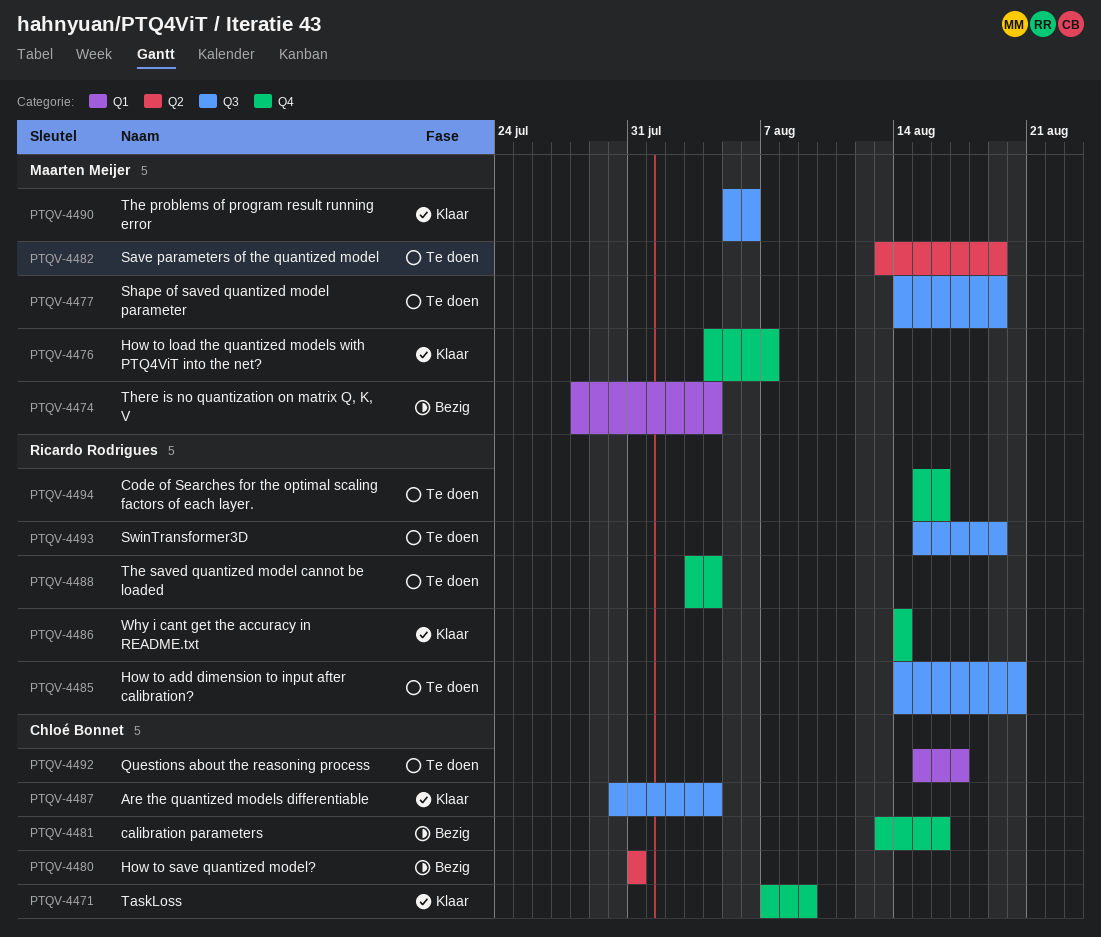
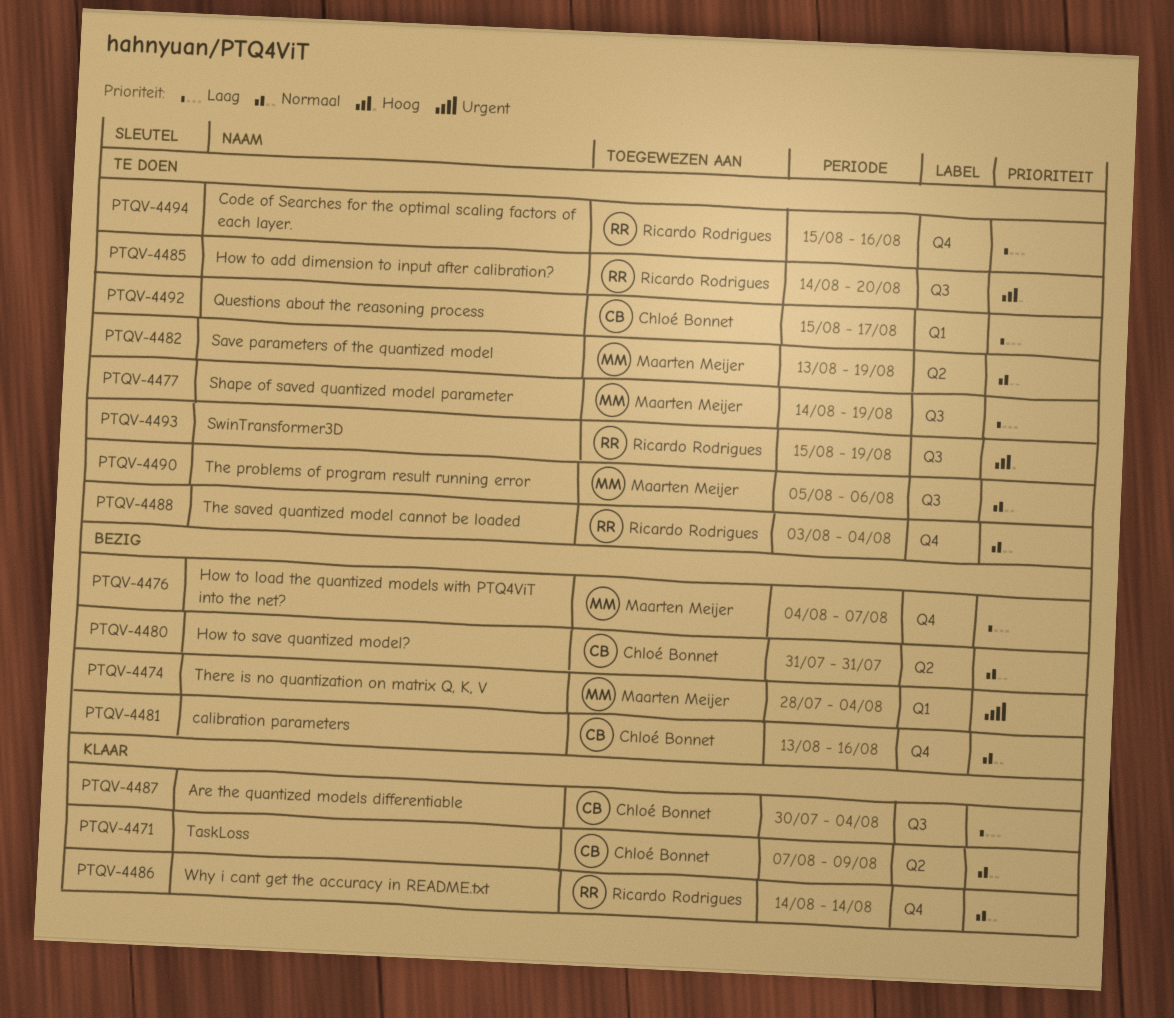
PTQV-4471, label: Q4 -> Q2
PTQV-4476, status: Klaar -> Bezig
PTQV-4490, status: Klaar -> Te doen

